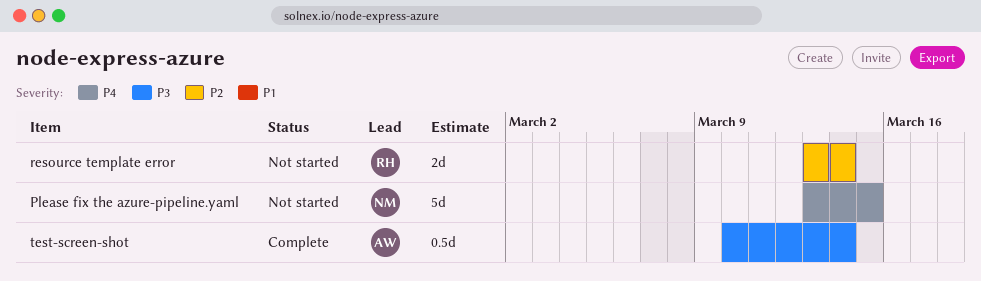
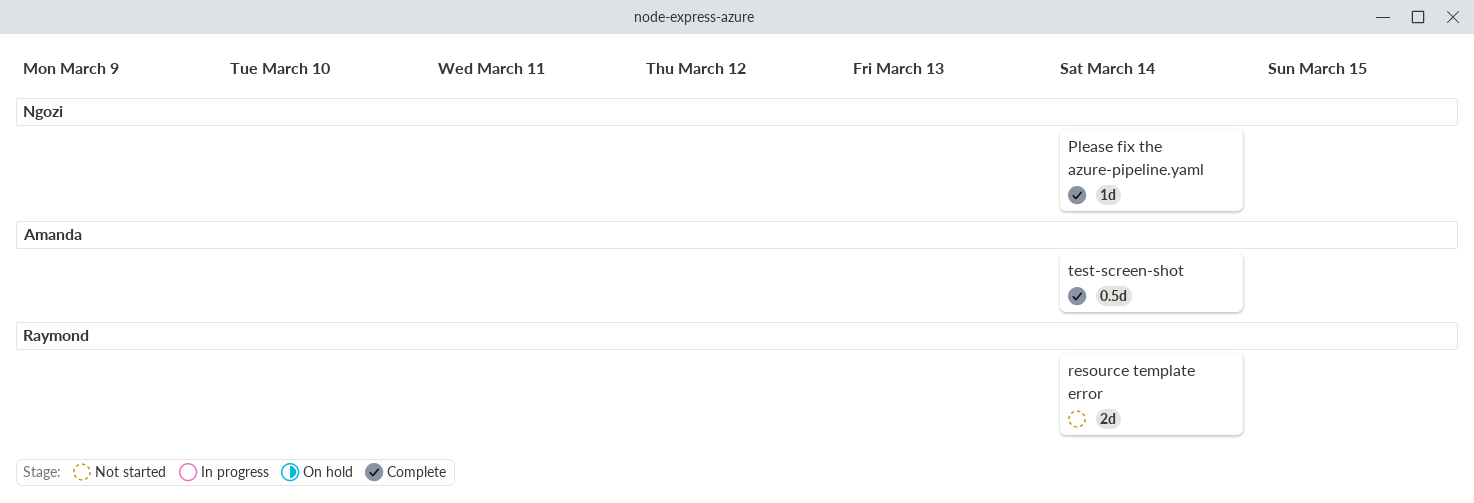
Please fix the azure-pipeline.yaml, status: Not started -> Complete
Please fix the azure-pipeline.yaml, estimate: 5d -> 1d
Please fix the azure-pipeline.yaml, due: Mar 15 -> Mar 14

